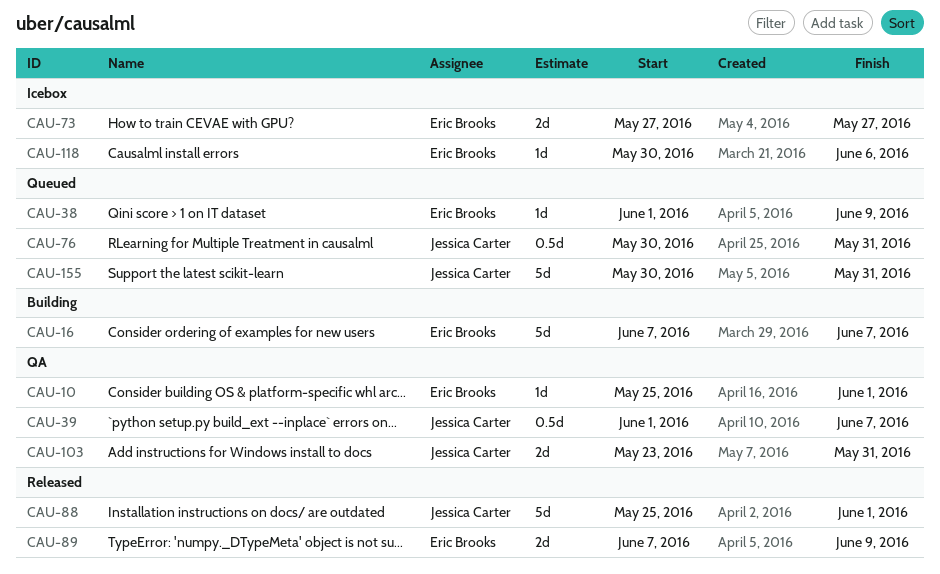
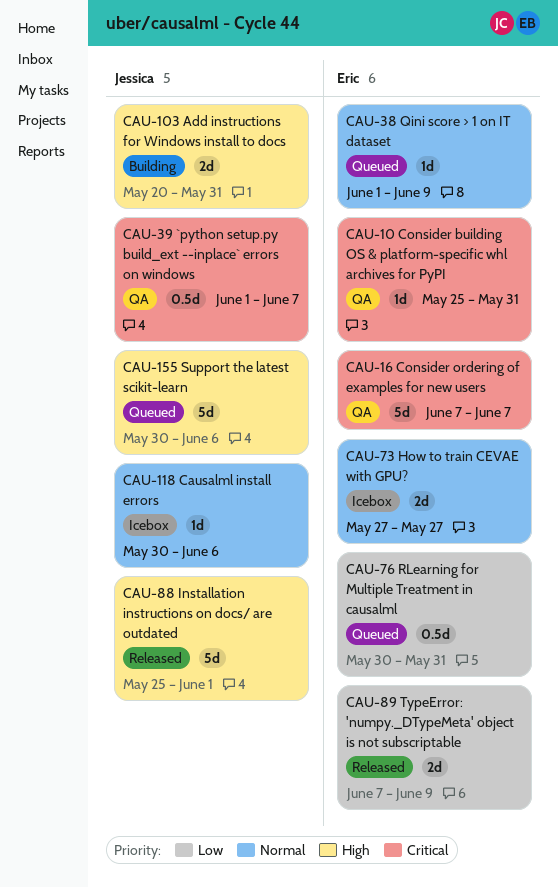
CAU-10, due: Jun 1 -> May 31
CAU-16, status: Building -> QA
CAU-76, owner: Jessica Carter -> Eric Brooks
CAU-103, status: QA -> Building
CAU-103, start: May 23 -> May 20
CAU-118, owner: Eric Brooks -> Jessica Carter
CAU-155, due: May 31 -> Jun 6

